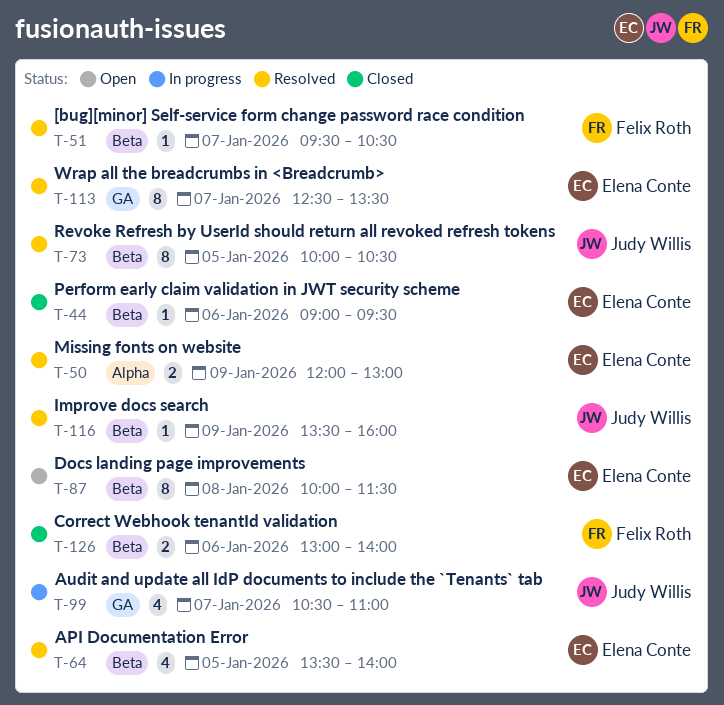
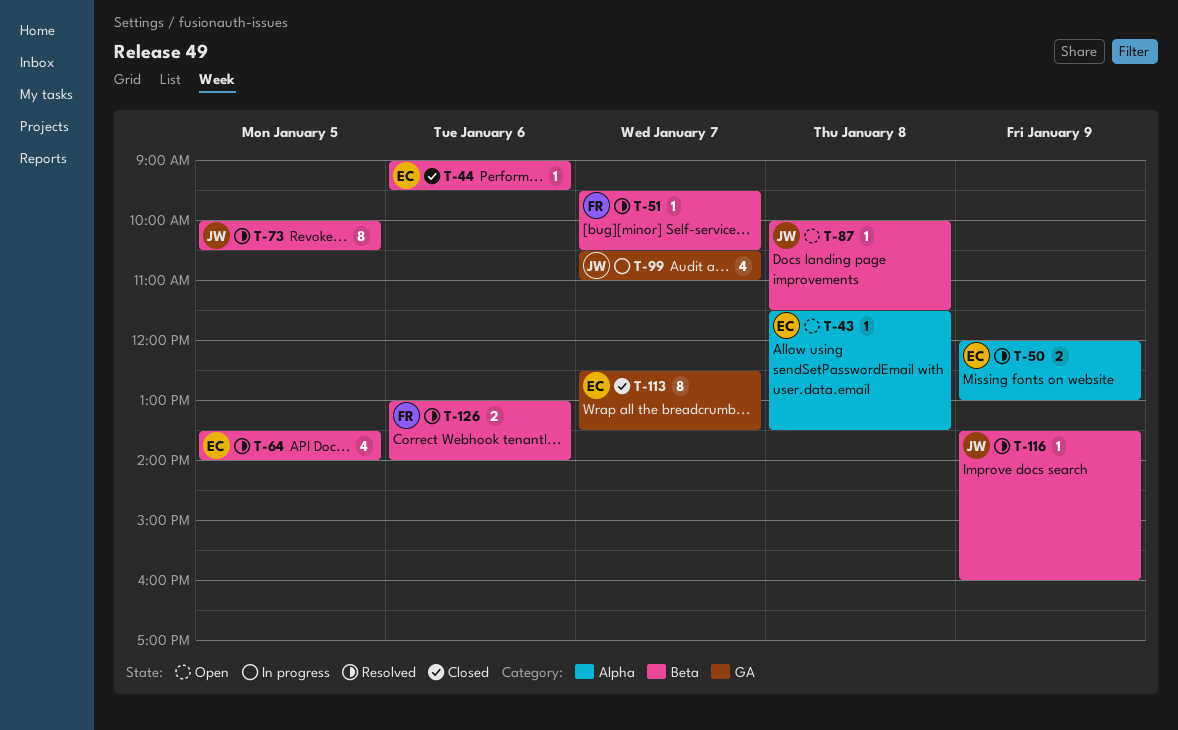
T-43: none -> present
T-87, owner: Elena Conte -> Judy Willis
T-87, estimate: 8 -> 1
T-113, status: Resolved -> Closed
T-126, status: Closed -> Resolved

